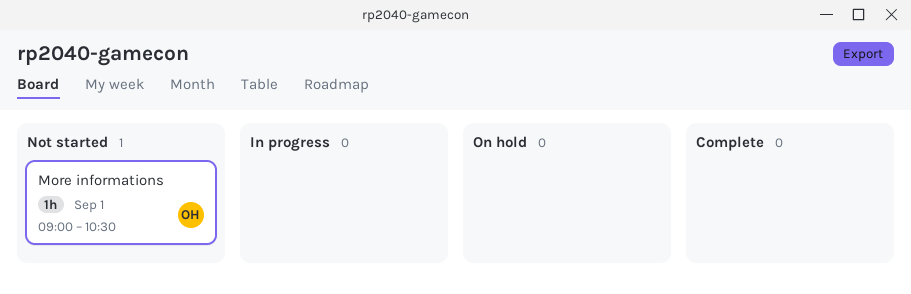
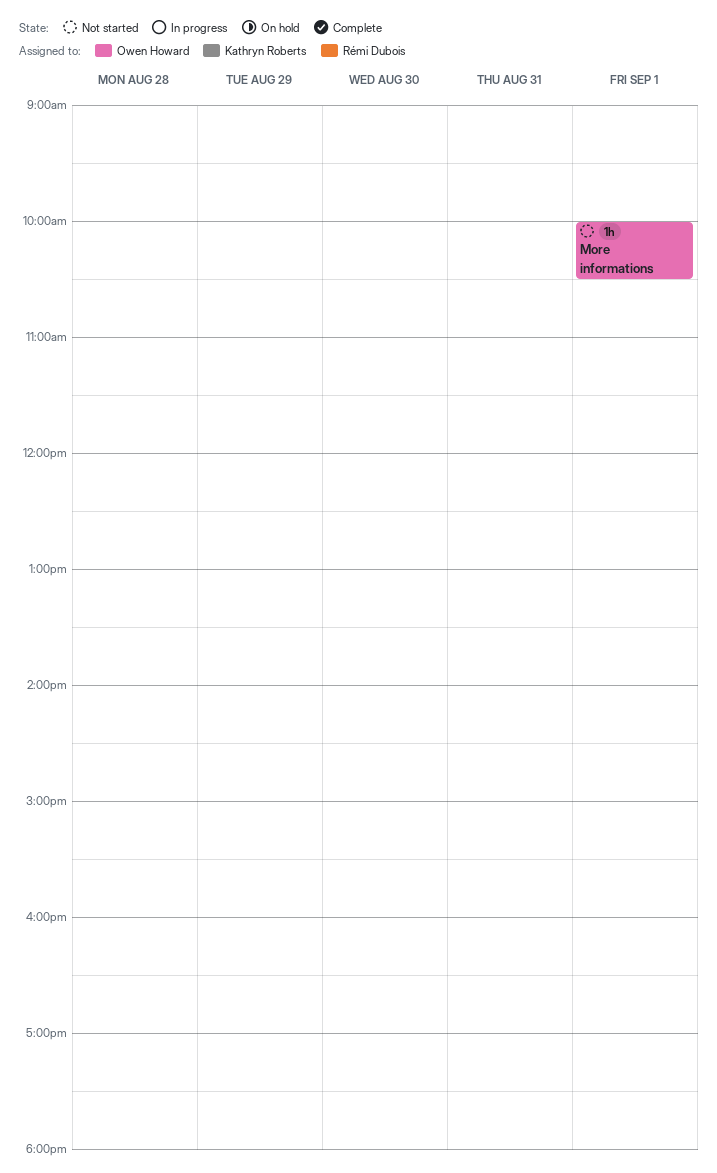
More informations, begins: 09:00 -> 10:00

